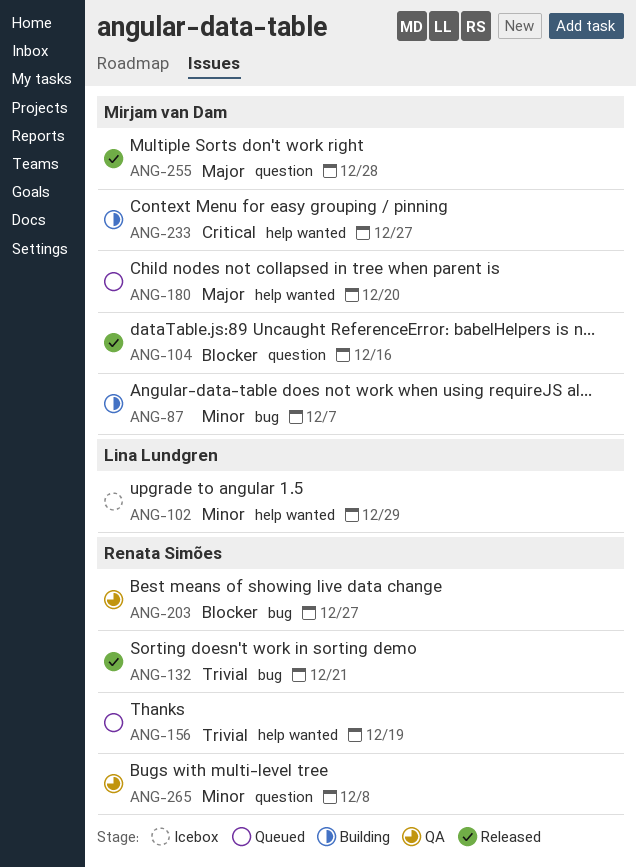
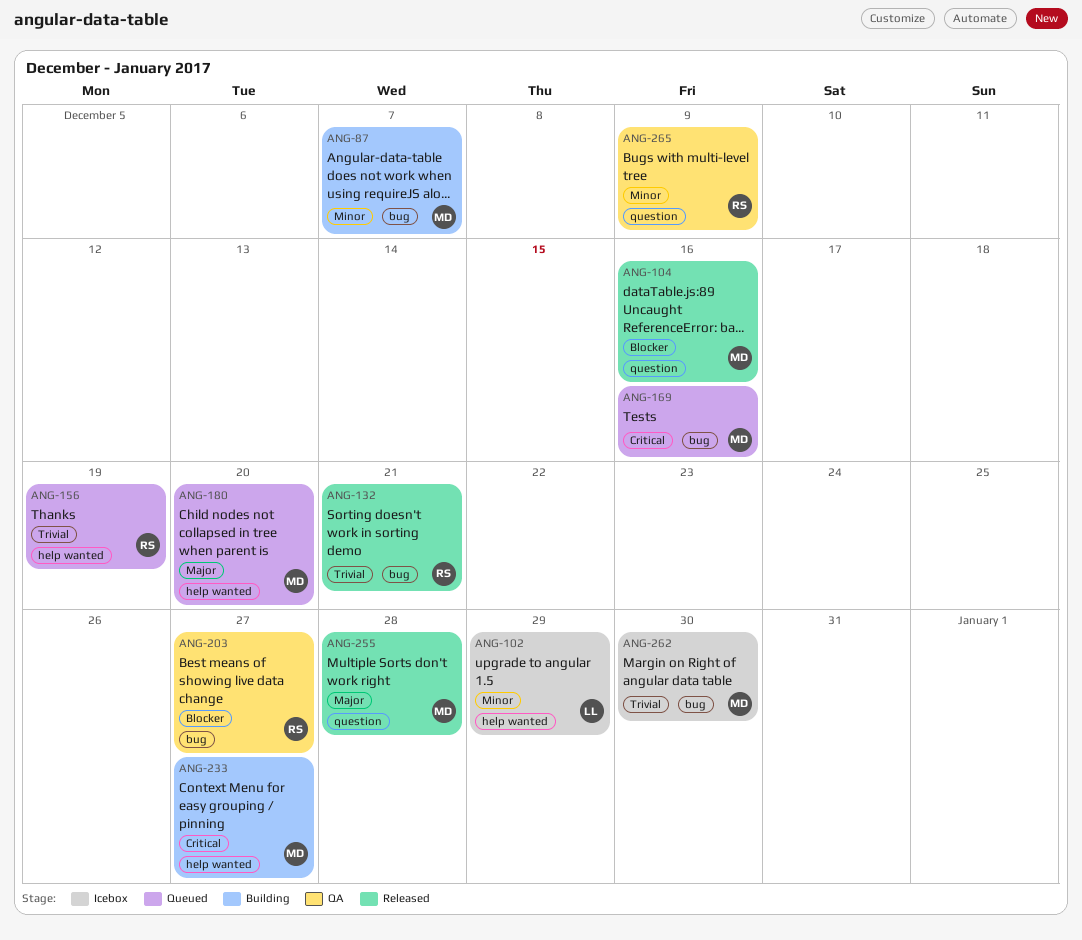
ANG-169: none -> present
ANG-262: none -> present
ANG-265, due: Dec 8 -> Dec 9

